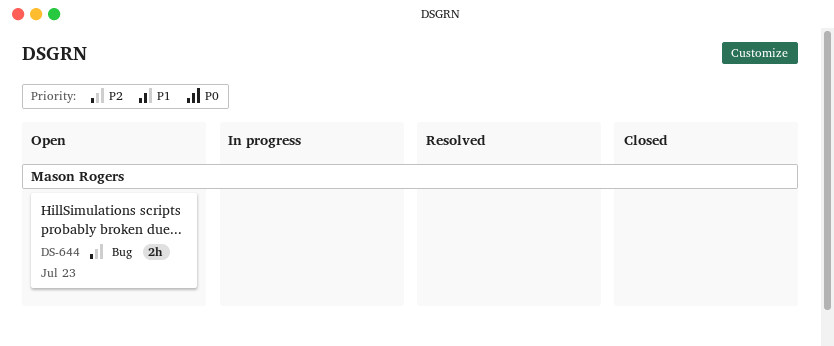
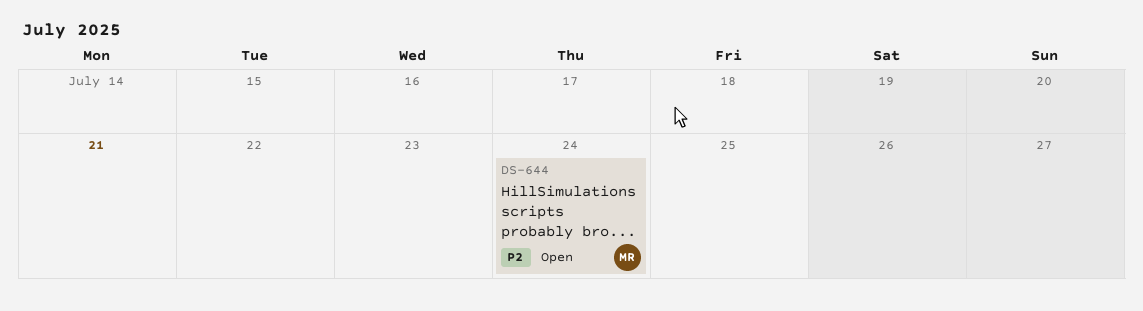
DS-644, due: Jul 23 -> Jul 24

